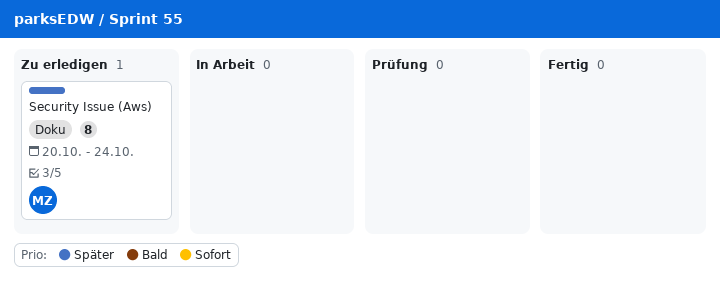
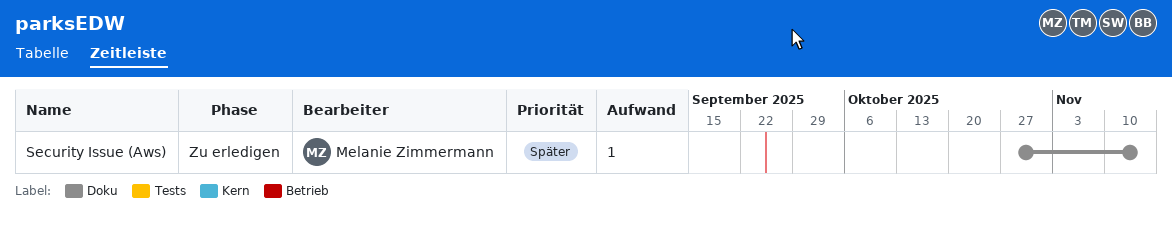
Security Issue (Aws), estimate: 8 -> 1
Security Issue (Aws), start: Oct 20 -> Oct 27
Security Issue (Aws), due: Oct 24 -> Nov 14

